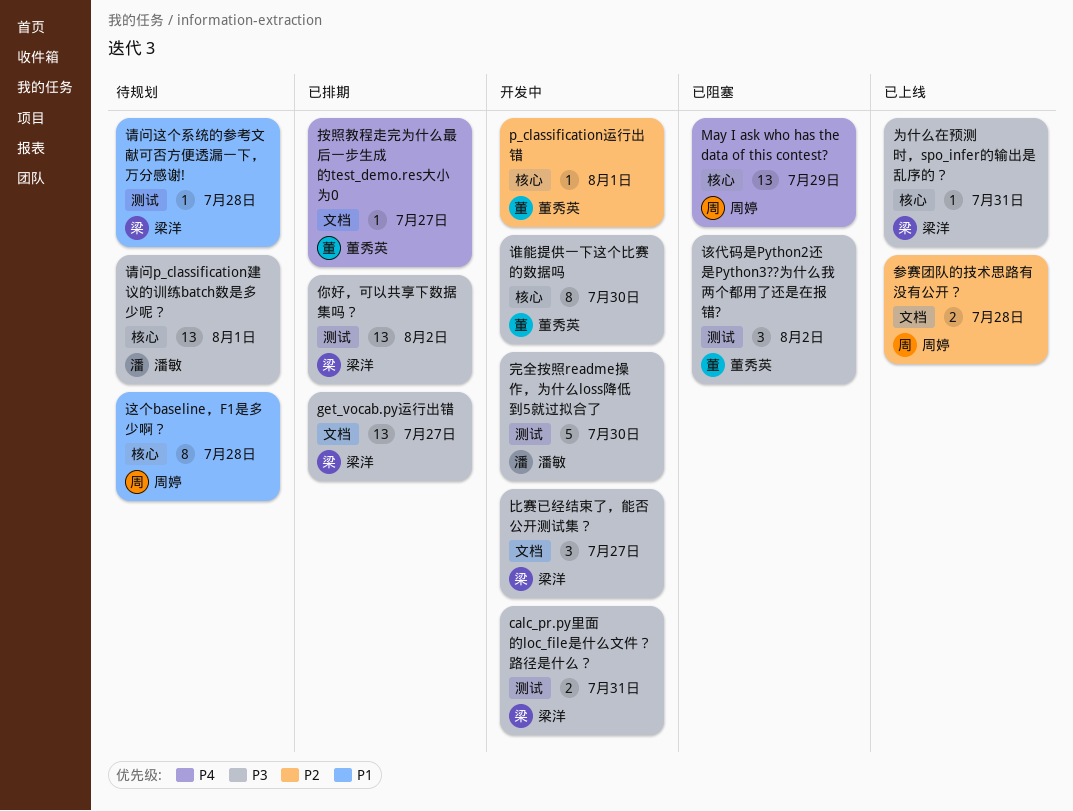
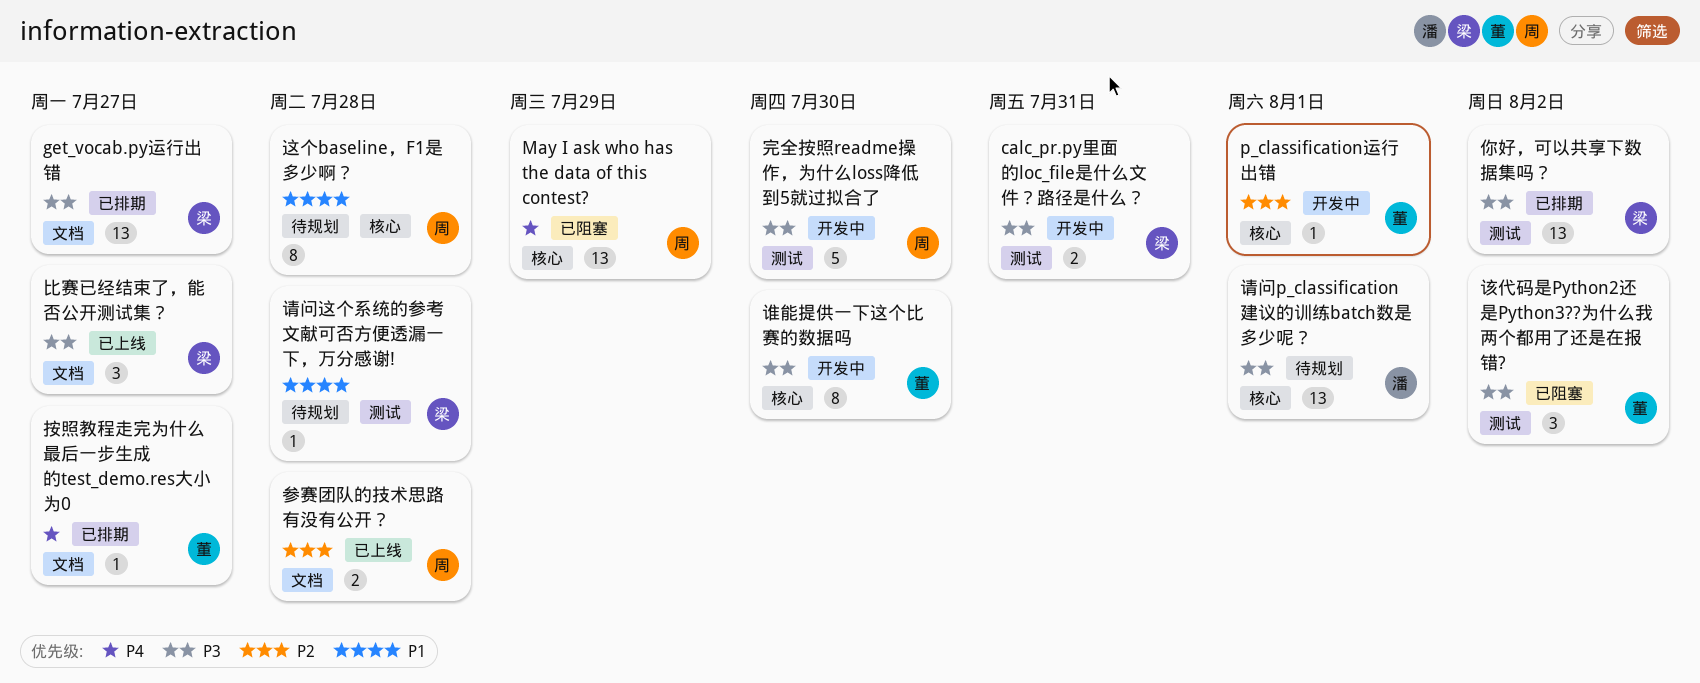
为什么在预测时，spo_infer的输出是乱序的？: present -> none
完全按照readme操作，为什么loss降低到5就过拟合了, owner: 潘敏 -> 周婷
比赛已经结束了，能否公开测试集？, status: 开发中 -> 已上线

